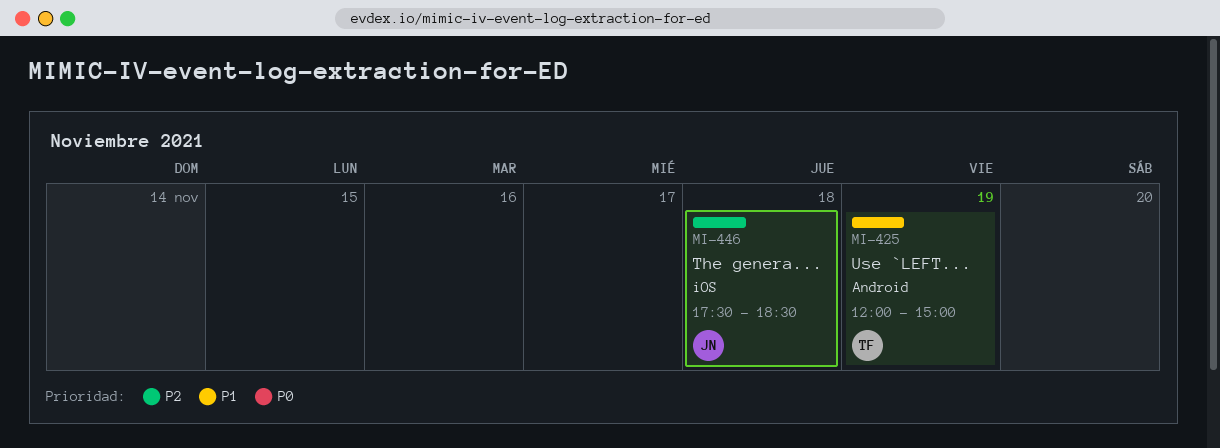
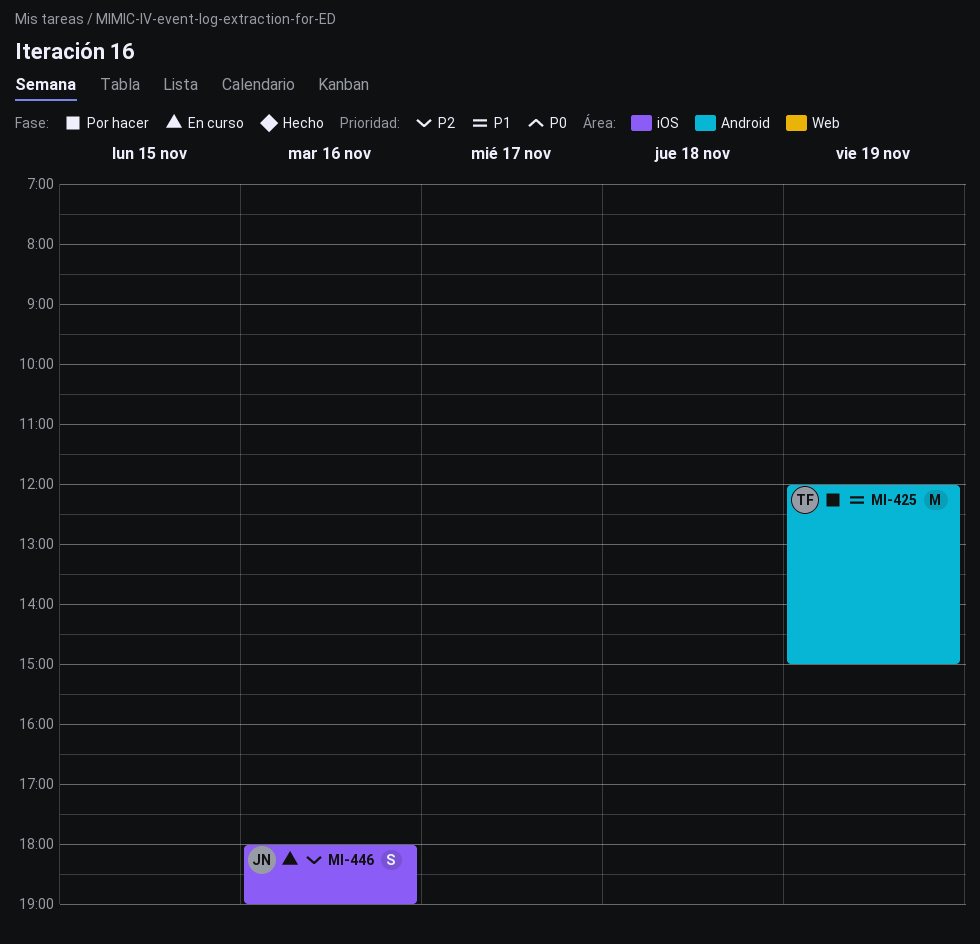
MI-446, day: Nov 18 -> Nov 16
MI-446, begins: 17:30 -> 18:00
MI-446, ends: 18:30 -> 19:00

